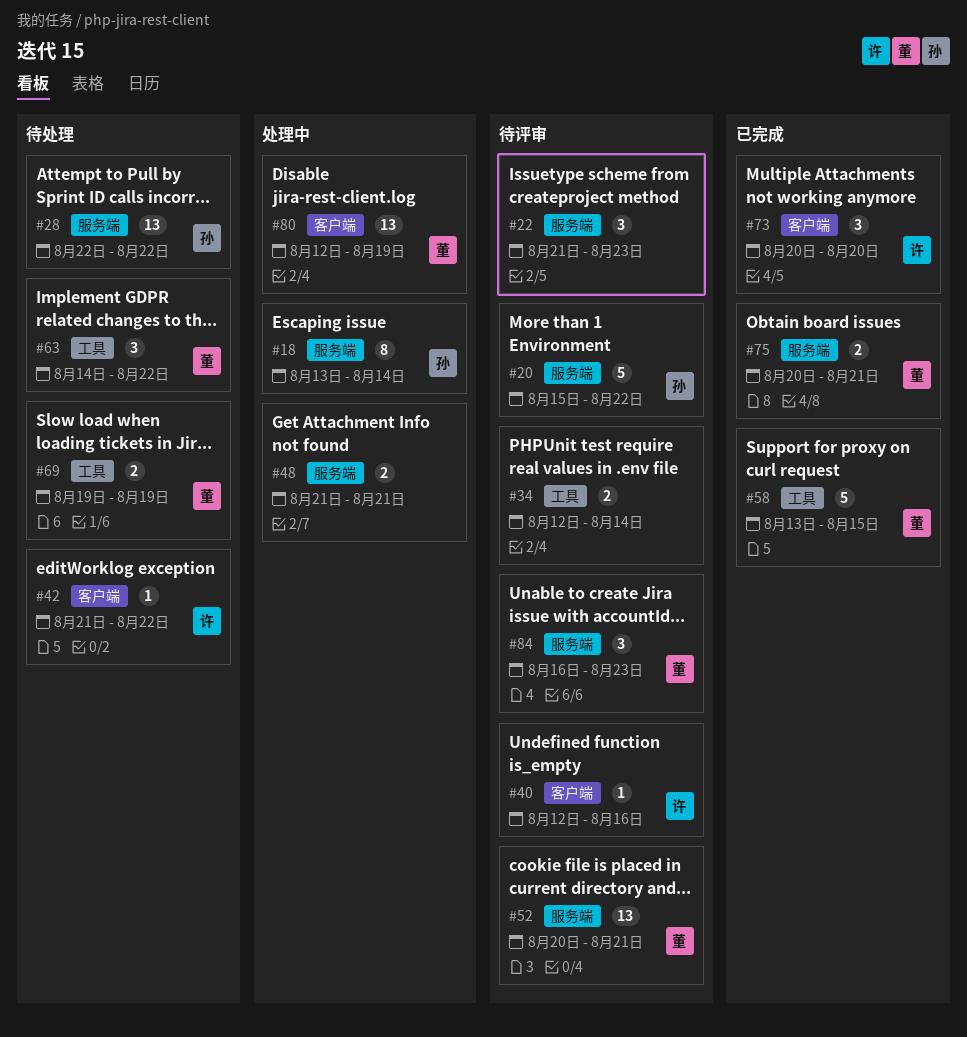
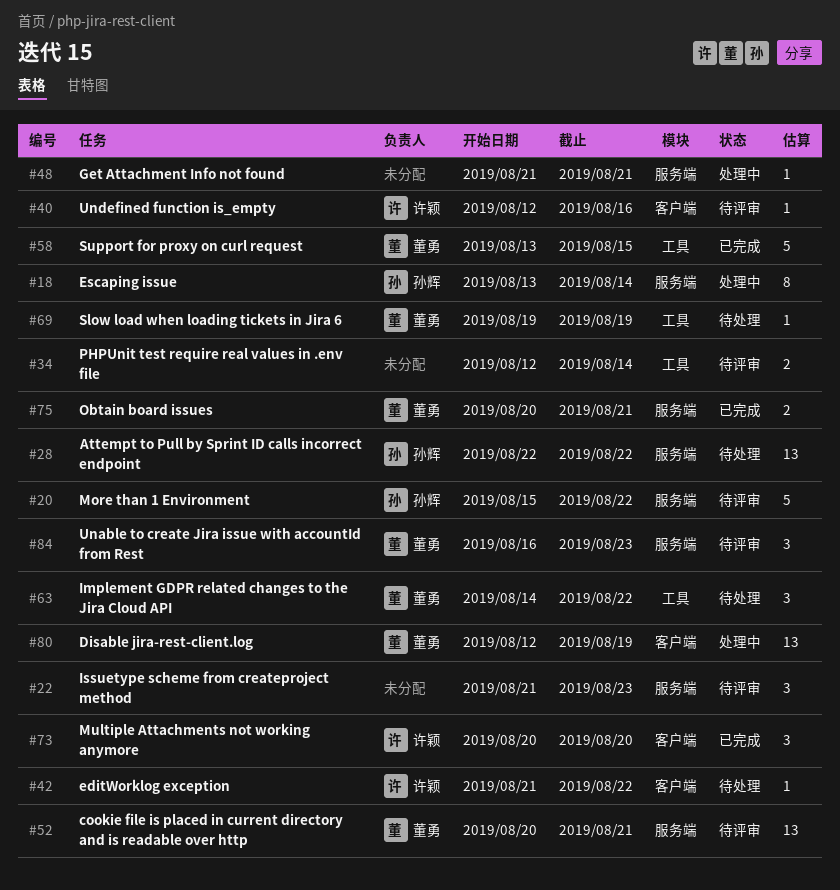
#48, estimate: 2 -> 1
#69, estimate: 2 -> 1

